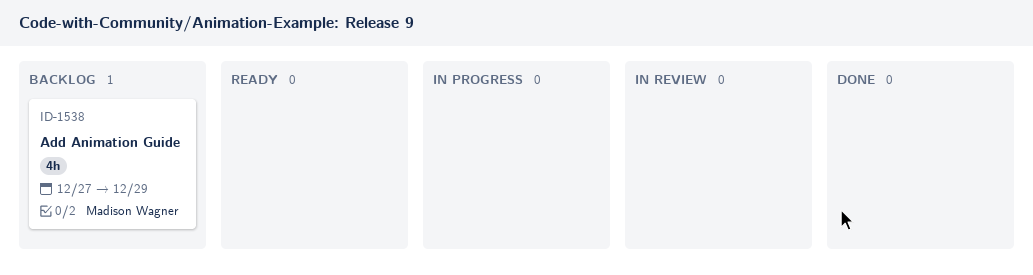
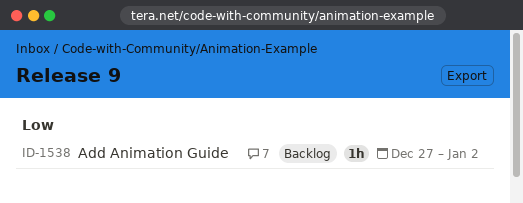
ID-1538, estimate: 4h -> 1h
ID-1538, due: Dec 29 -> Jan 2

